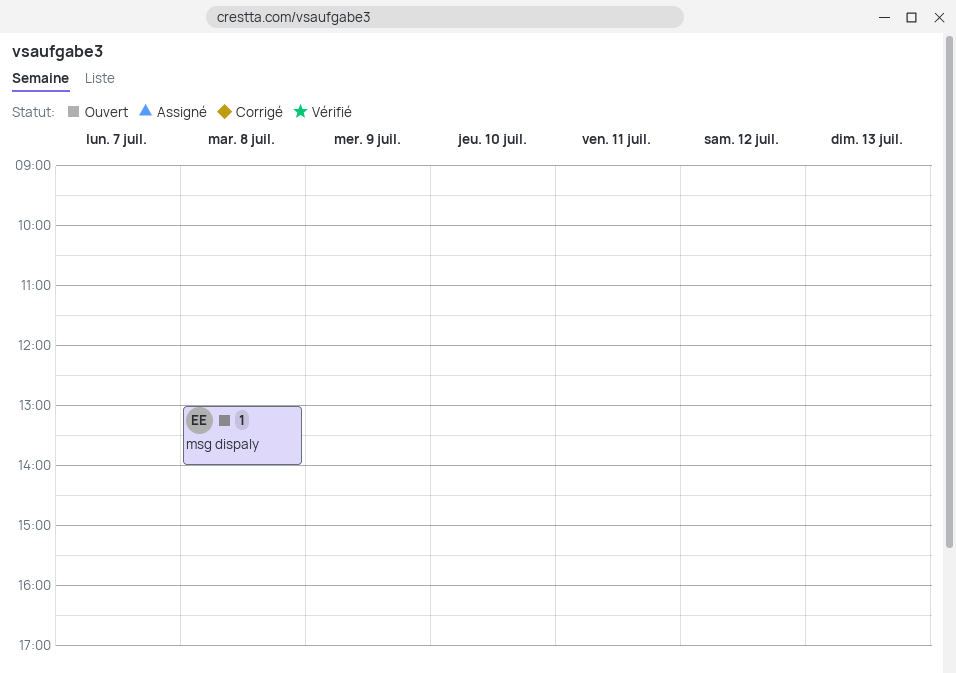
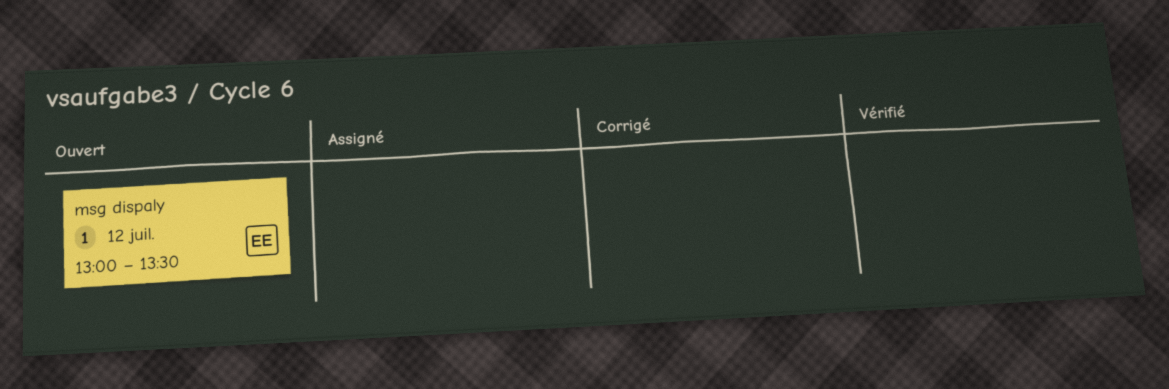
msg dispaly, day: Jul 8 -> Jul 12
msg dispaly, ends: 14:00 -> 13:30

